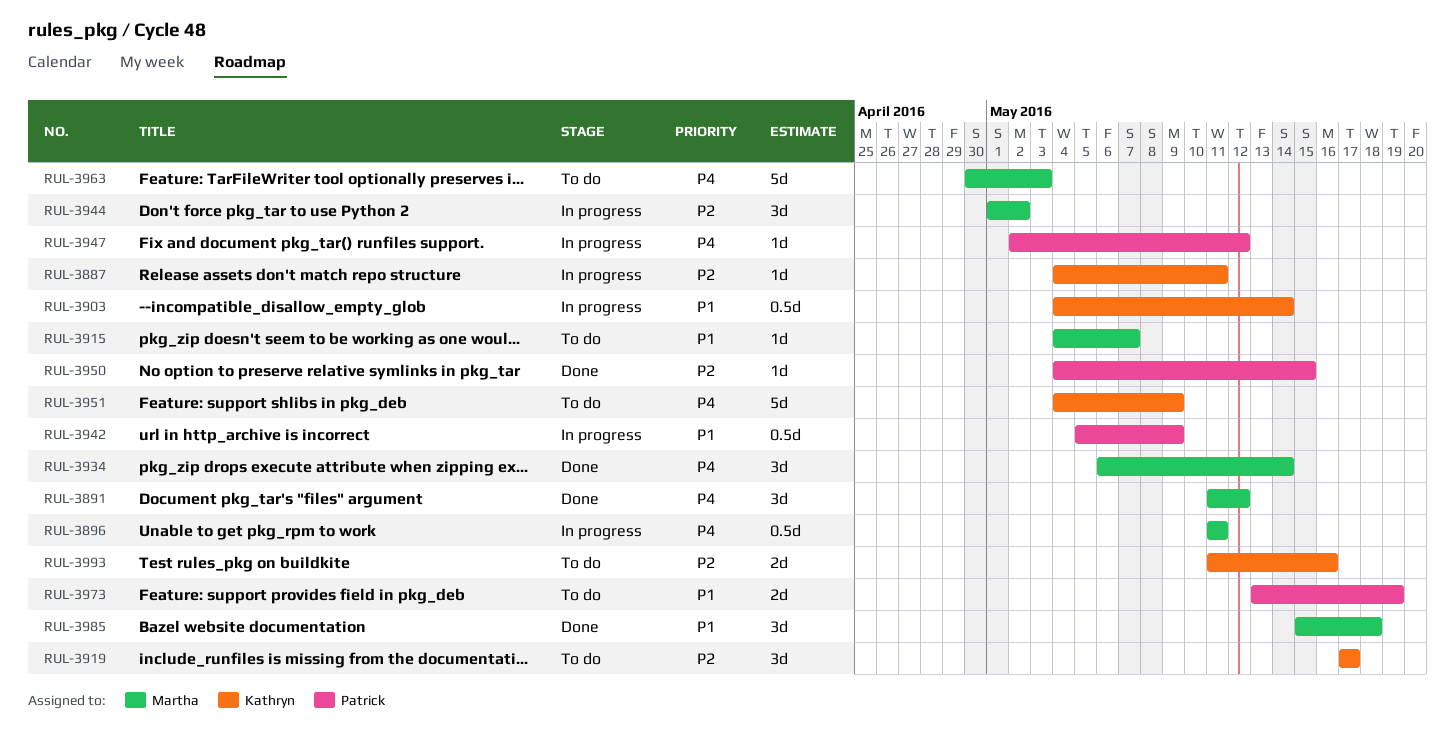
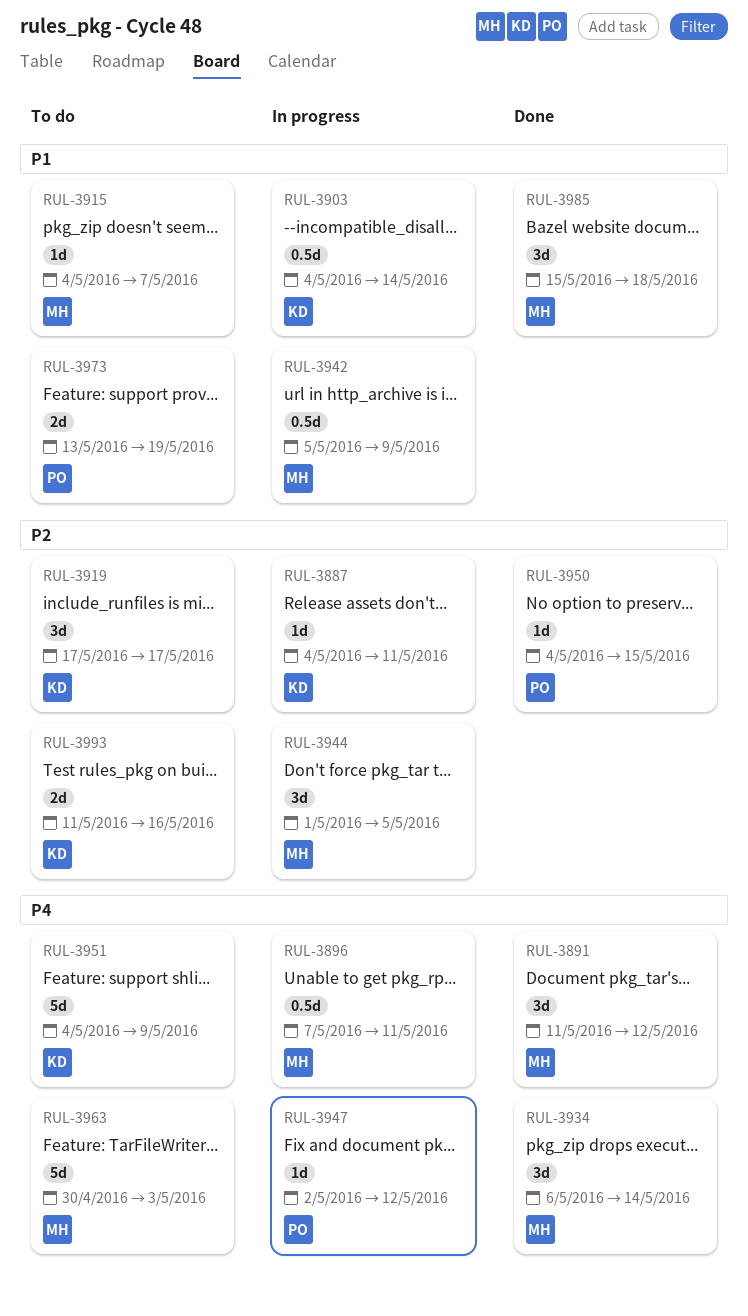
RUL-3896, start: May 11 -> May 7
RUL-3942, owner: Patrick -> Martha
RUL-3944, due: May 2 -> May 5

